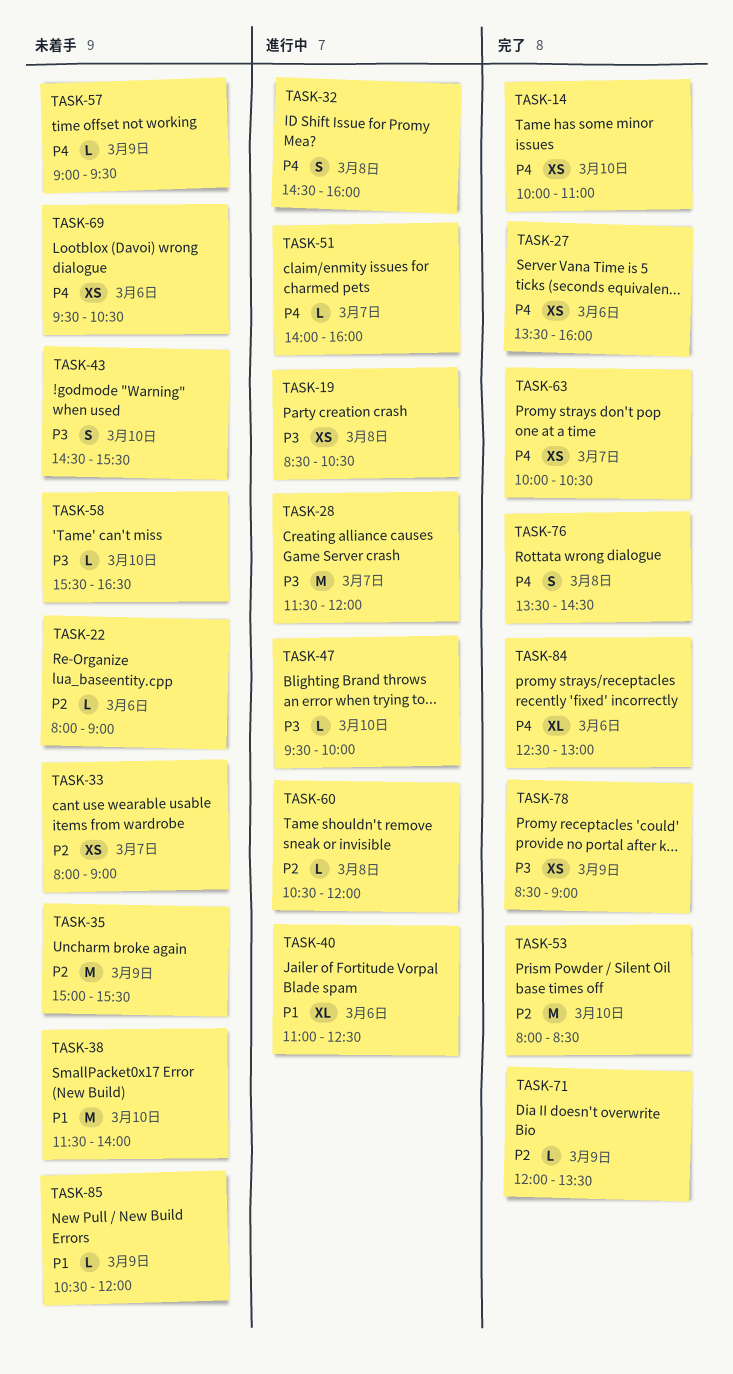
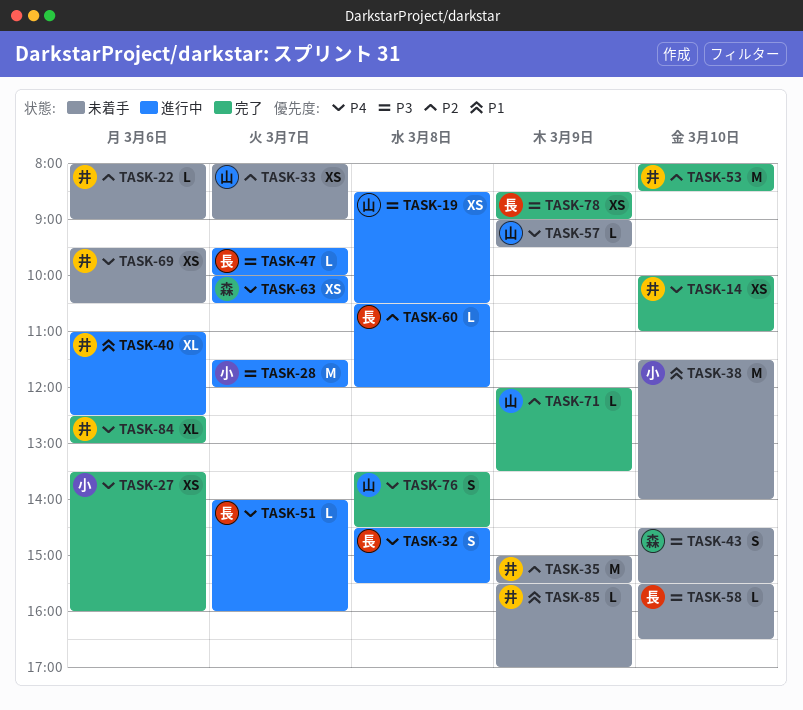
TASK-32, ends: 16:00 -> 15:30
TASK-47, day: Mar 10 -> Mar 7
TASK-63, status: 完了 -> 進行中
TASK-85, begins: 10:30 -> 15:30
TASK-85, ends: 12:00 -> 17:00

